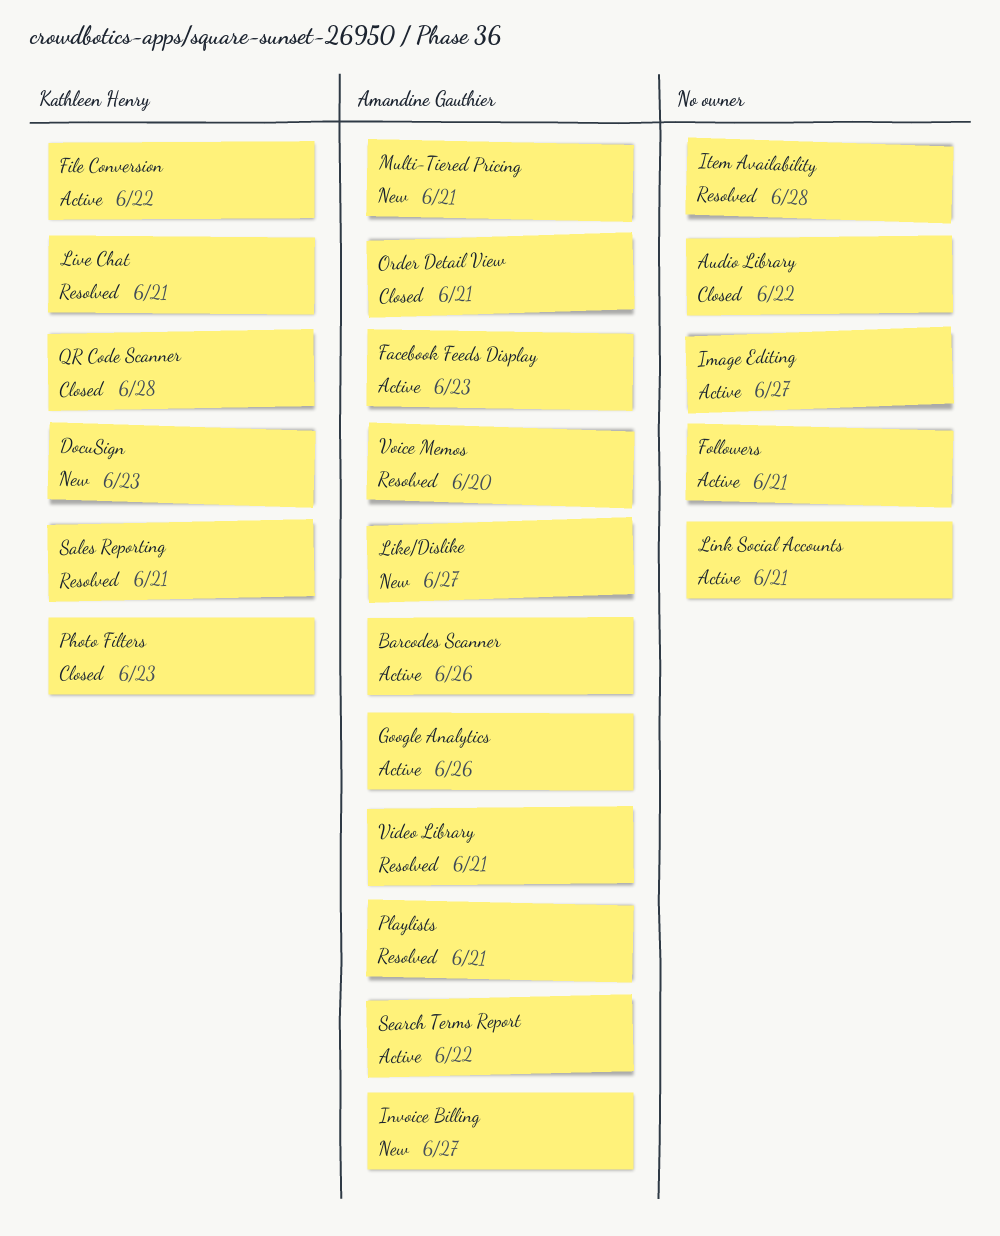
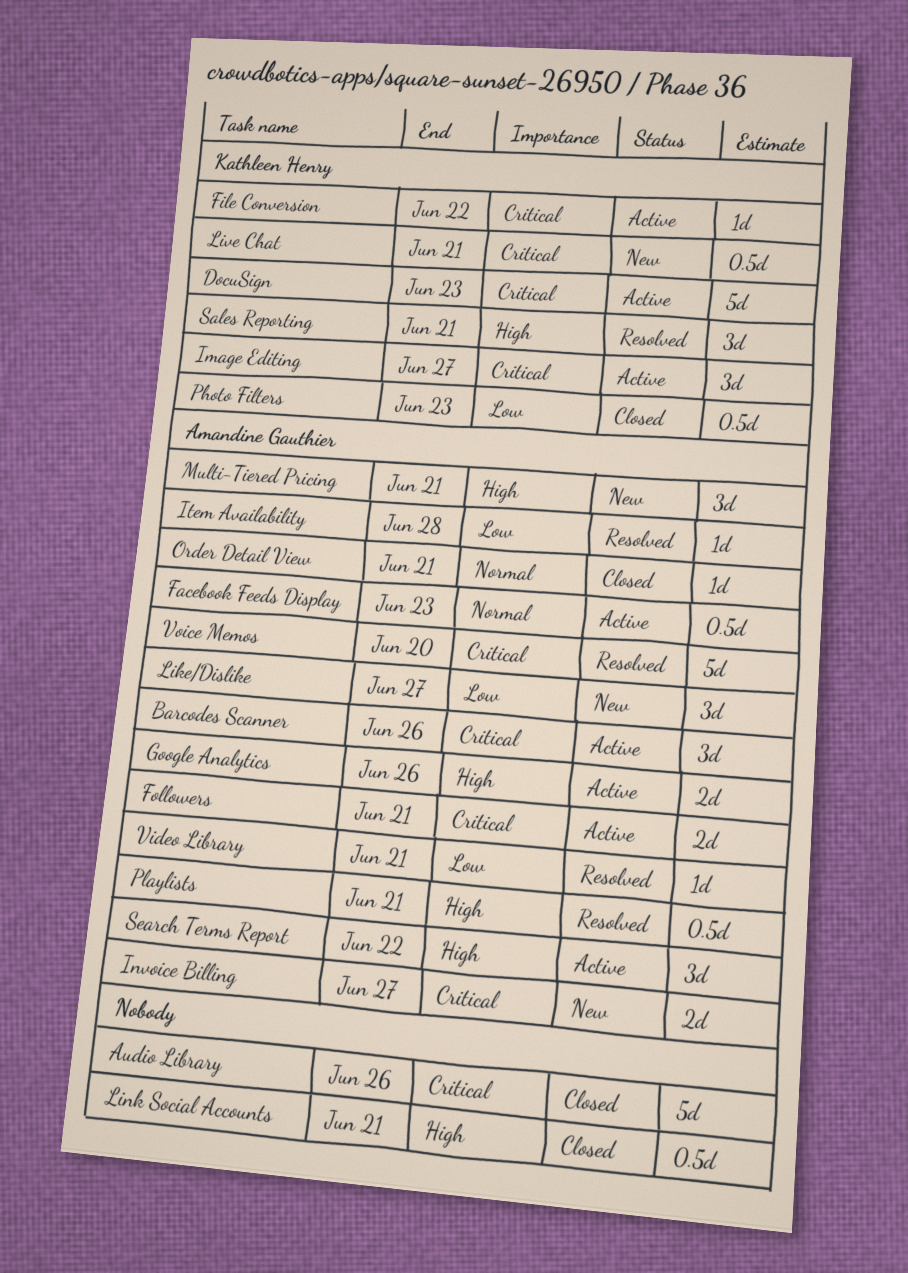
Audio Library, due: Jun 22 -> Jun 26
DocuSign, status: New -> Active
Followers, owner: none -> Amandine Gauthier
Image Editing, owner: none -> Kathleen Henry
Item Availability, owner: none -> Amandine Gauthier
Link Social Accounts, status: Active -> Closed
Live Chat, status: Resolved -> New
QR Code Scanner: present -> none

